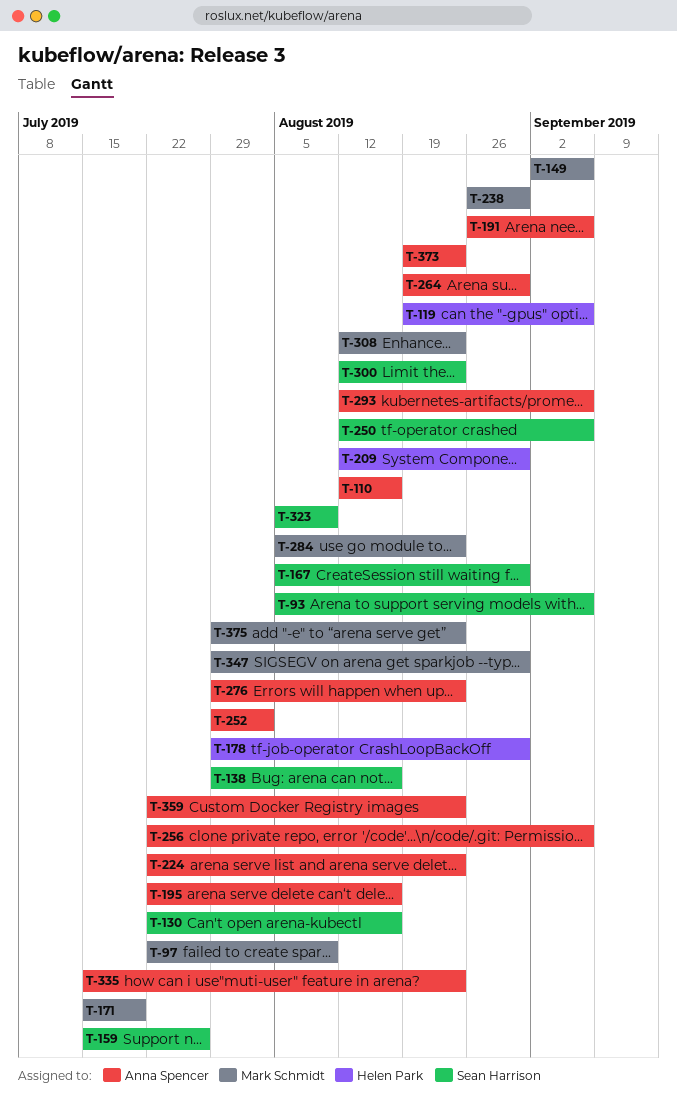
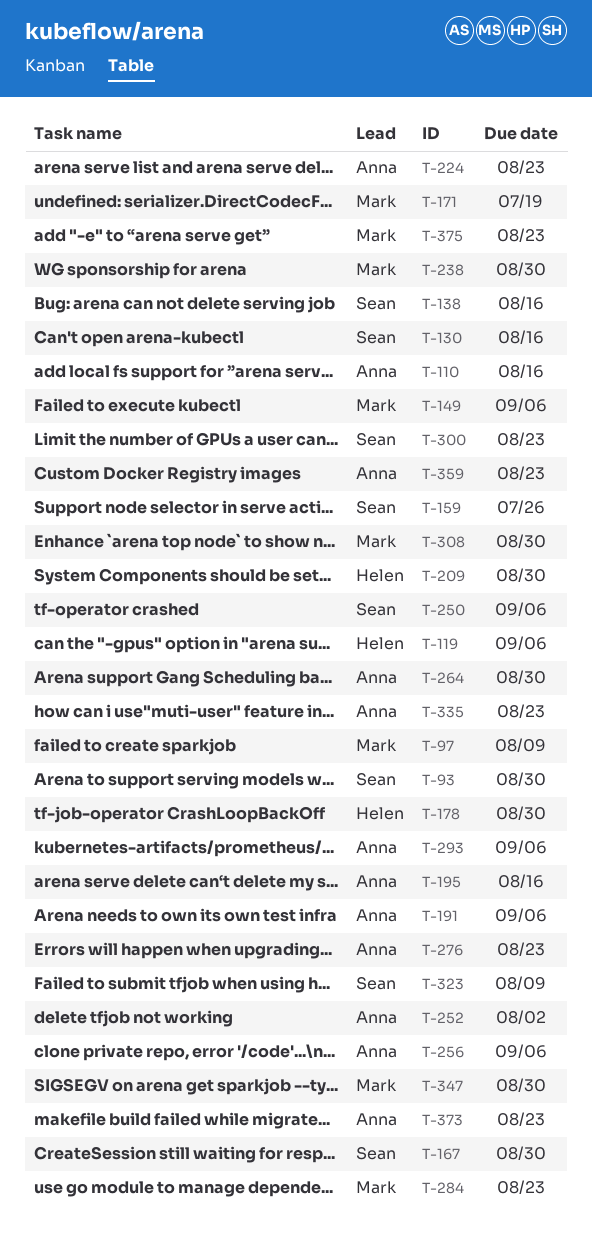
T-93, due: Sep 6 -> Aug 30
T-308, due: Aug 23 -> Aug 30

